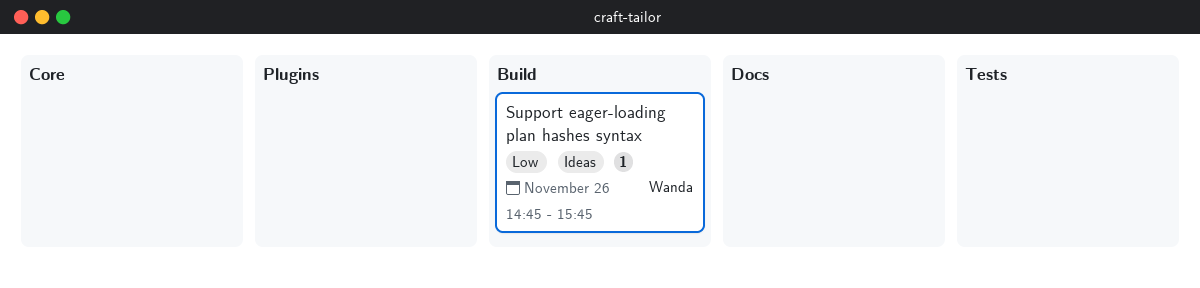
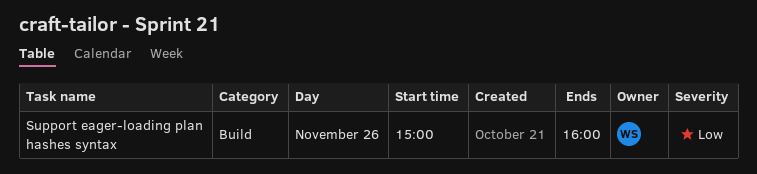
Support eager-loading plan hashes syntax, begins: 14:45 -> 15:00
Support eager-loading plan hashes syntax, ends: 15:45 -> 16:00

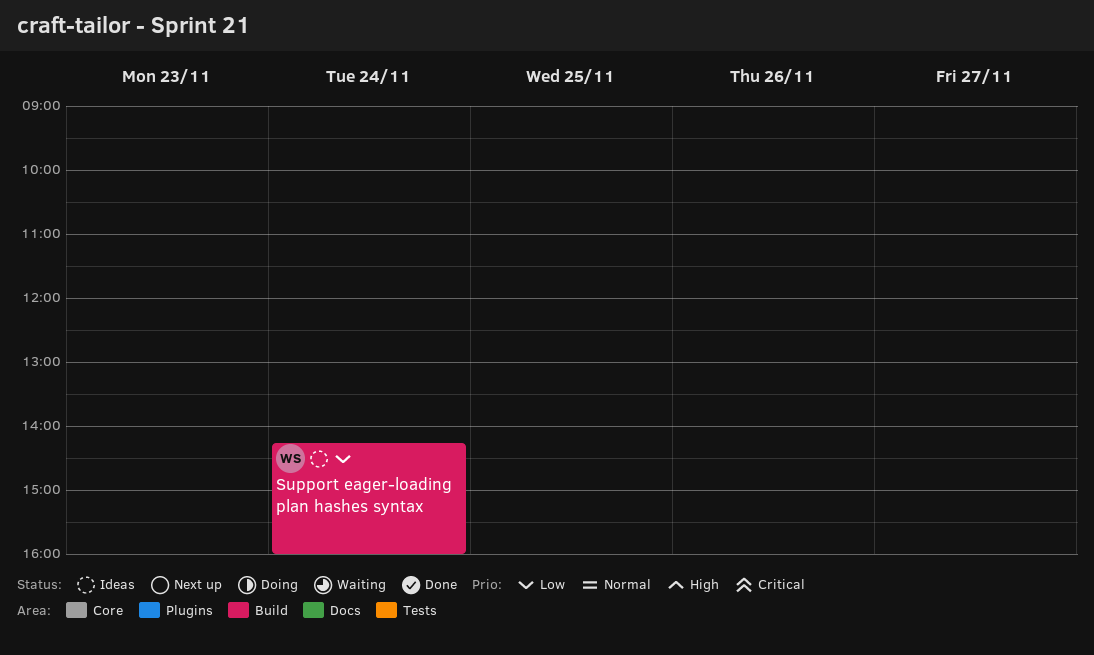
Support eager-loading plan hashes syntax, day: Nov 26 -> Nov 24
Support eager-loading plan hashes syntax, begins: 15:00 -> 14:15

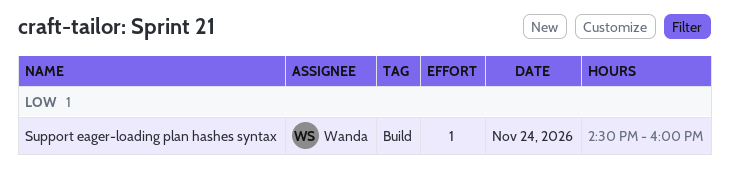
Support eager-loading plan hashes syntax, begins: 14:15 -> 14:30

